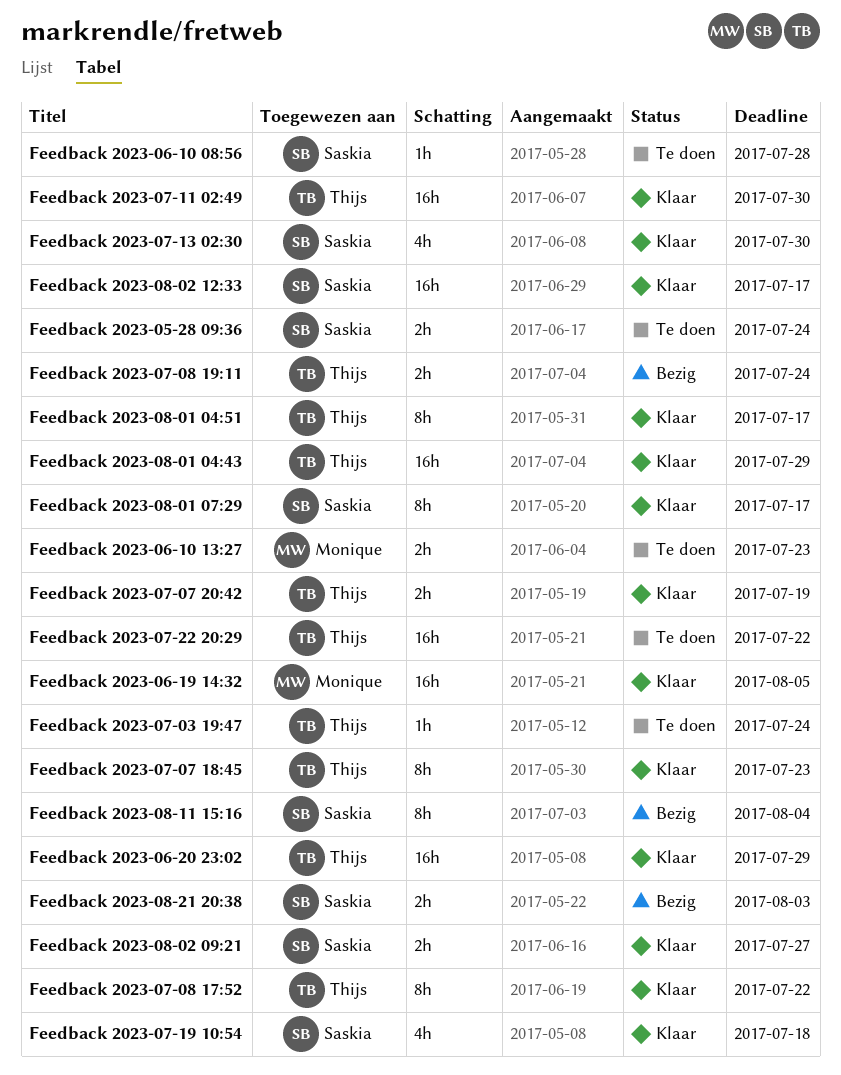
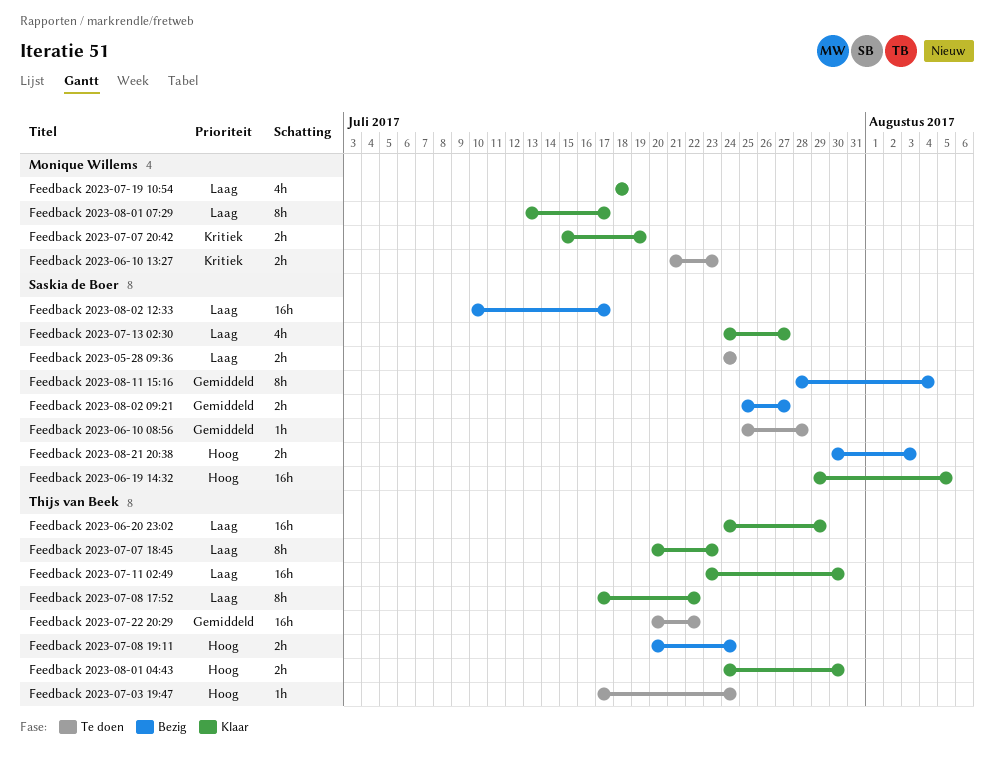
Feedback 2023-06-19 14:32, owner: Monique Willems -> Saskia de Boer
Feedback 2023-07-07 20:42, owner: Thijs van Beek -> Monique Willems
Feedback 2023-07-13 02:30, due: Jul 30 -> Jul 27
Feedback 2023-07-19 10:54, owner: Saskia de Boer -> Monique Willems
Feedback 2023-08-01 04:43, estimate: 16h -> 2h
Feedback 2023-08-01 04:43, due: Jul 29 -> Jul 30
Feedback 2023-08-01 04:51: present -> none
Feedback 2023-08-01 07:29, owner: Saskia de Boer -> Monique Willems
Feedback 2023-08-02 09:21, status: Klaar -> Bezig
Feedback 2023-08-02 12:33, status: Klaar -> Bezig

